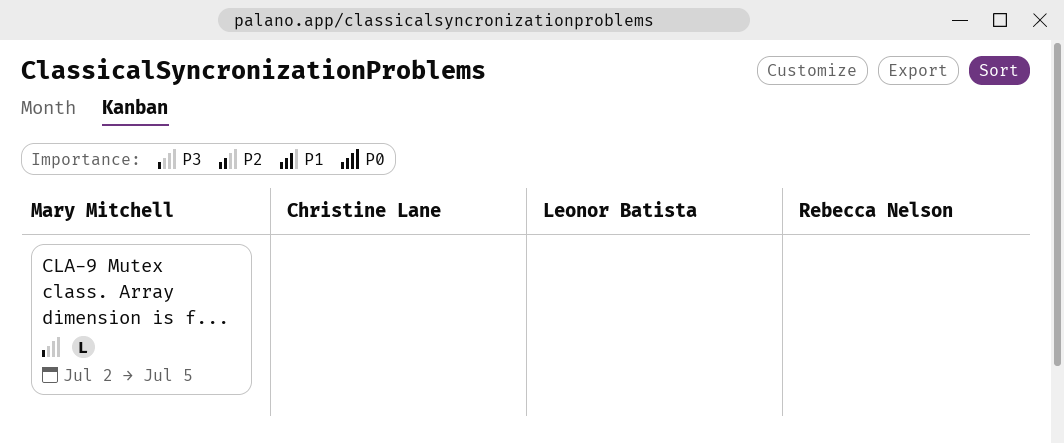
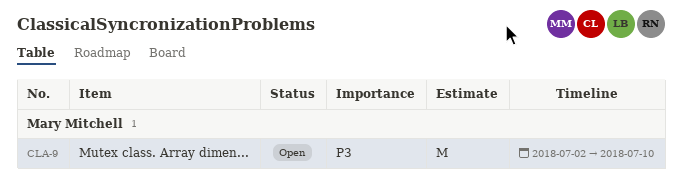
CLA-9, estimate: L -> M
CLA-9, due: Jul 5 -> Jul 10

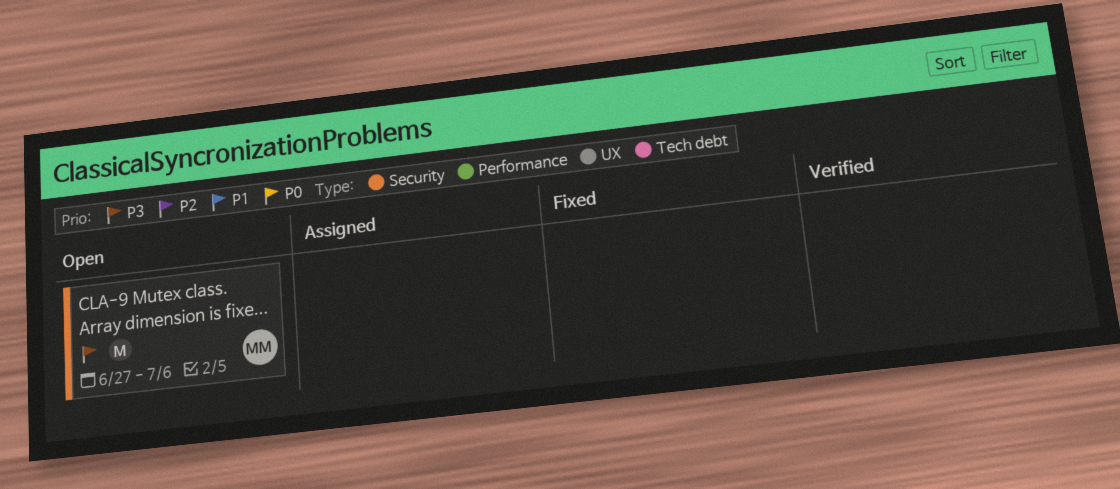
CLA-9, start: Jul 2 -> Jun 27
CLA-9, due: Jul 10 -> Jul 6

